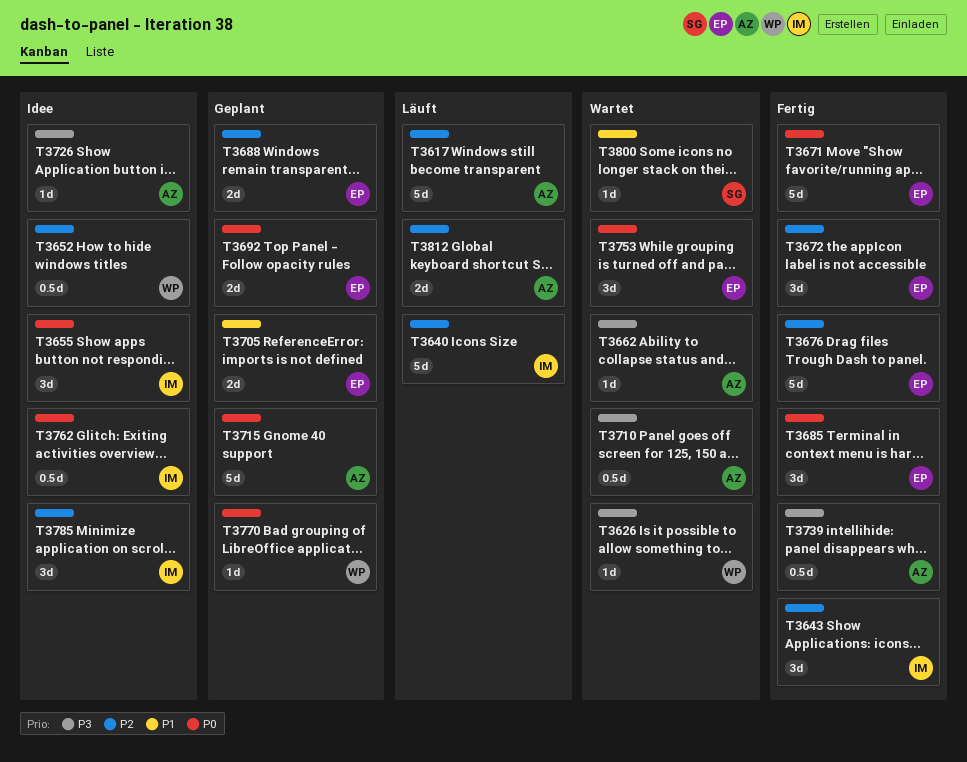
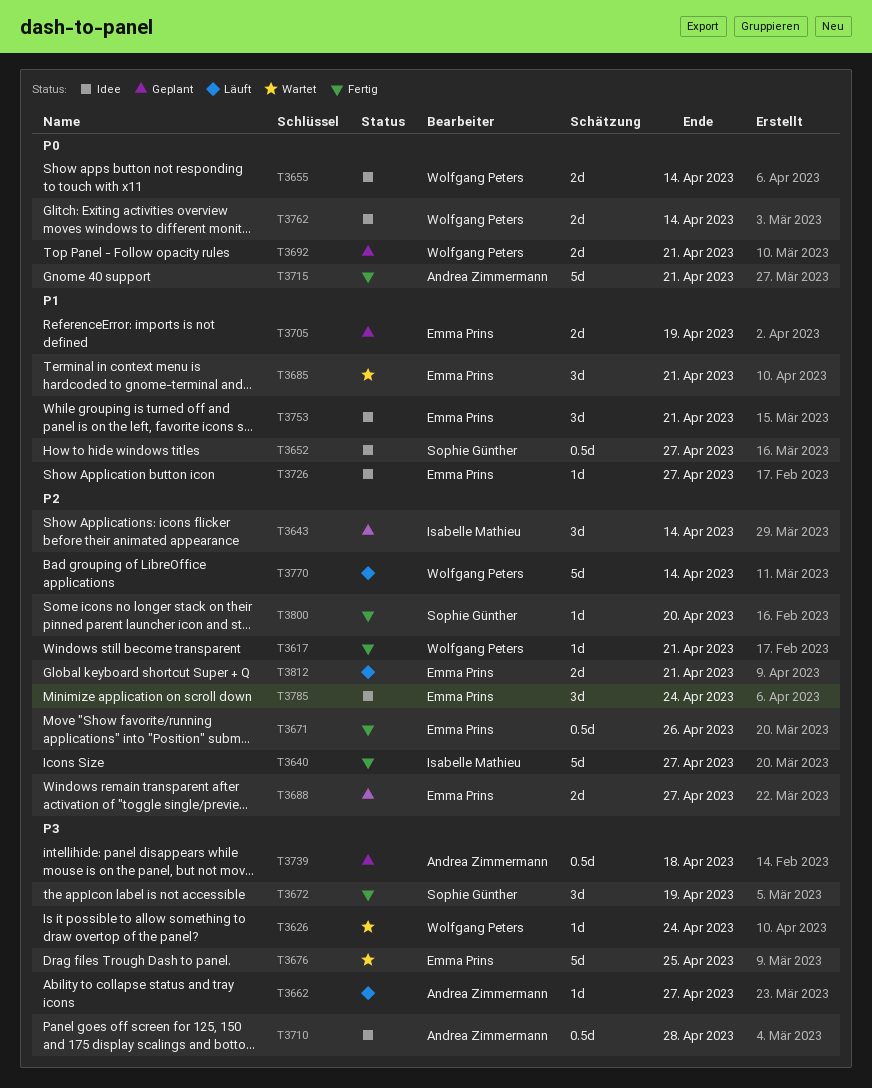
T3617, status: Läuft -> Fertig
T3617, owner: Andrea Zimmermann -> Wolfgang Peters
T3617, estimate: 5d -> 1d
T3640, status: Läuft -> Fertig
T3643, status: Fertig -> Geplant
T3652, owner: Wolfgang Peters -> Sophie Günther
T3652, priority: P2 -> P1
T3655, owner: Isabelle Mathieu -> Wolfgang Peters
T3655, estimate: 3d -> 2d
T3662, status: Wartet -> Läuft
T3671, priority: P0 -> P2
T3671, estimate: 5d -> 0.5d
T3672, owner: Emma Prins -> Sophie Günther
T3672, priority: P2 -> P3
T3676, status: Fertig -> Wartet
T3676, priority: P2 -> P3
T3685, status: Fertig -> Wartet
T3685, priority: P0 -> P1
T3692, owner: Emma Prins -> Wolfgang Peters
T3710, status: Wartet -> Idee
T3715, status: Geplant -> Fertig
T3726, owner: Andrea Zimmermann -> Emma Prins
T3726, priority: P3 -> P1
T3739, status: Fertig -> Geplant
T3753, status: Wartet -> Idee
T3753, priority: P0 -> P1
T3762, owner: Isabelle Mathieu -> Wolfgang Peters
T3762, estimate: 0.5d -> 2d
T3770, status: Geplant -> Läuft
T3770, priority: P0 -> P2
T3770, estimate: 1d -> 5d
T3785, owner: Isabelle Mathieu -> Emma Prins
T3800, status: Wartet -> Fertig
T3800, priority: P1 -> P2
T3812, owner: Andrea Zimmermann -> Emma Prins

